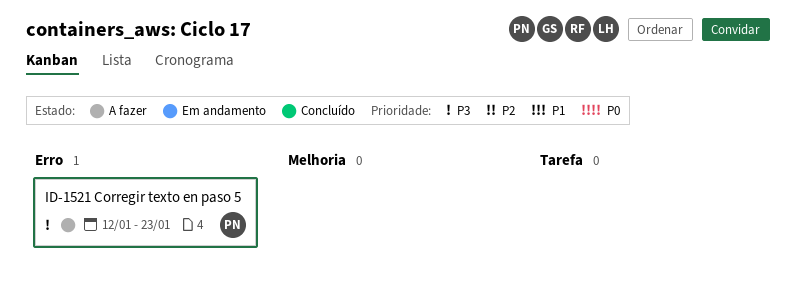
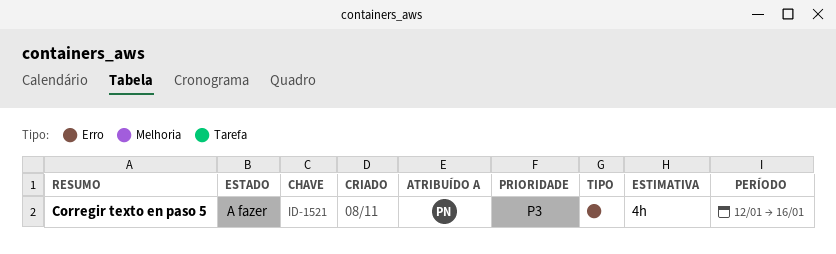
ID-1521, due: Jan 23 -> Jan 16

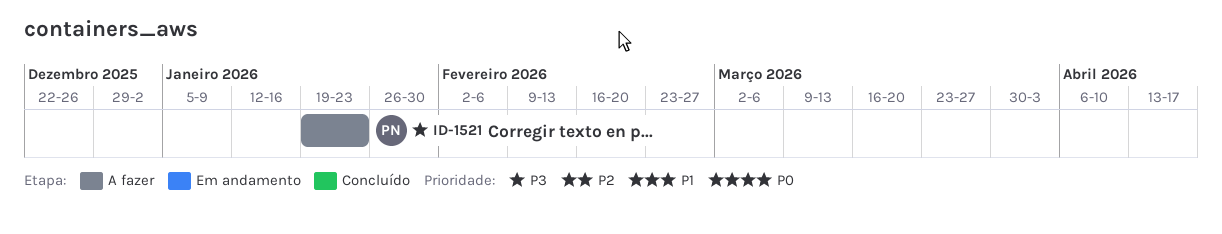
ID-1521, start: Jan 12 -> Jan 19
ID-1521, due: Jan 16 -> Jan 23

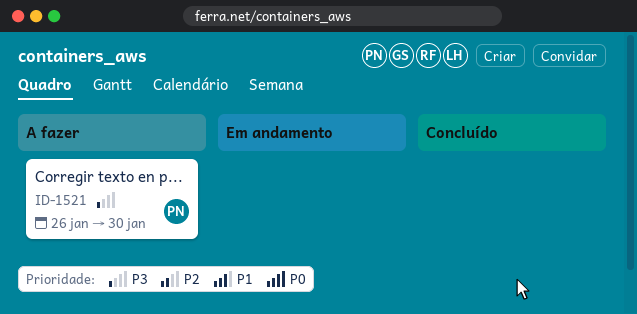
ID-1521, start: Jan 19 -> Jan 26
ID-1521, due: Jan 23 -> Jan 30

